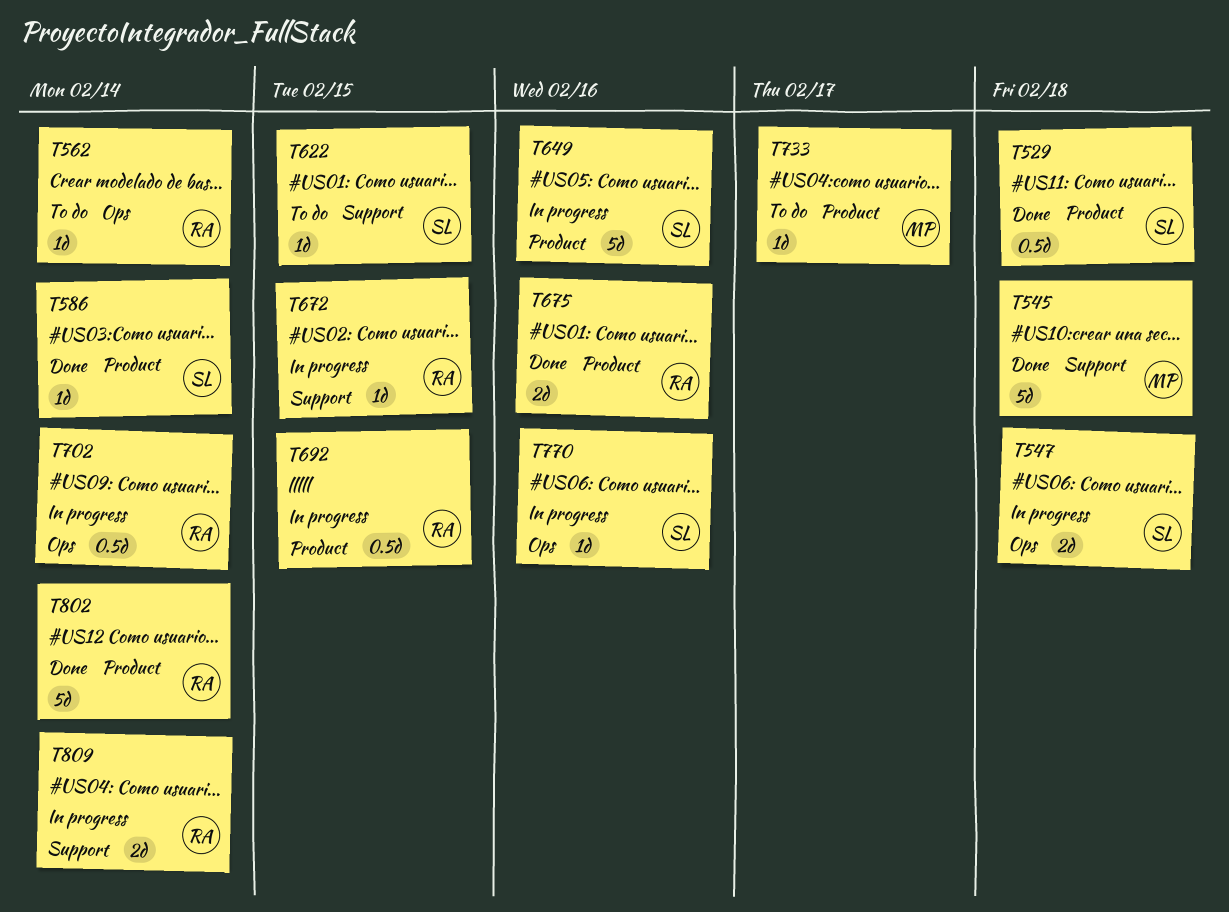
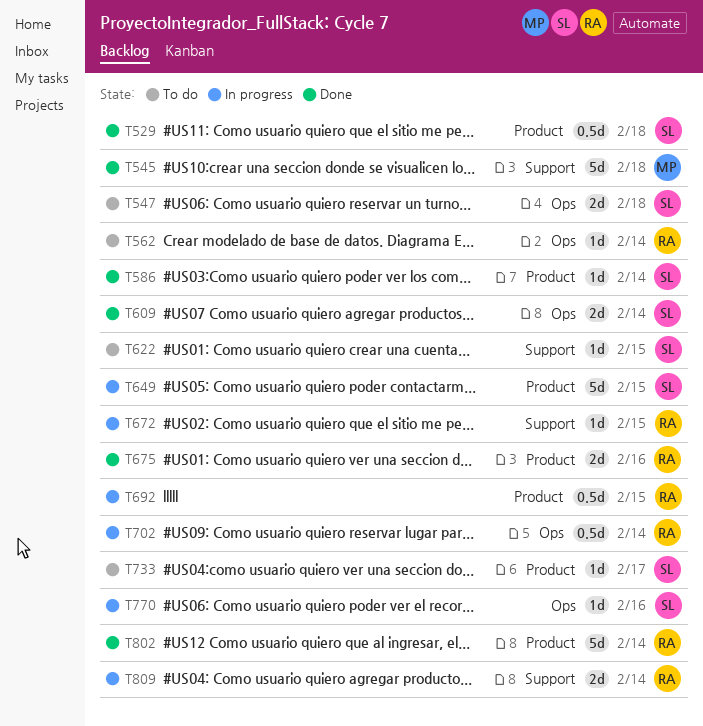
T547, status: In progress -> To do
T609: none -> present
T649, due: Feb 16 -> Feb 15
T733, owner: MP -> SL

